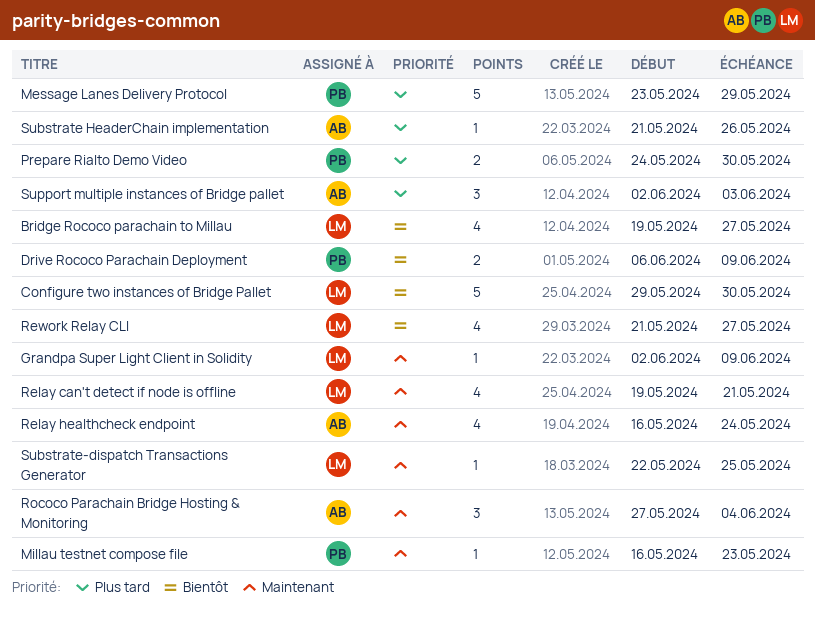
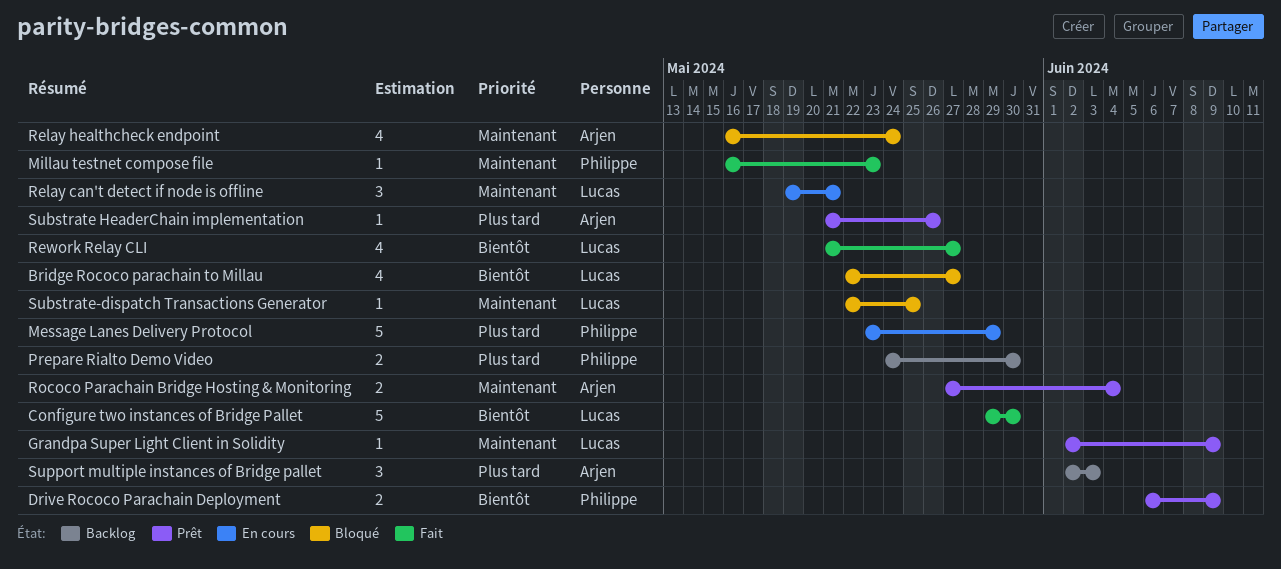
Bridge Rococo parachain to Millau, start: May 19 -> May 22
Relay can't detect if node is offline, estimate: 4 -> 3
Rococo Parachain Bridge Hosting & Monitoring, estimate: 3 -> 2

